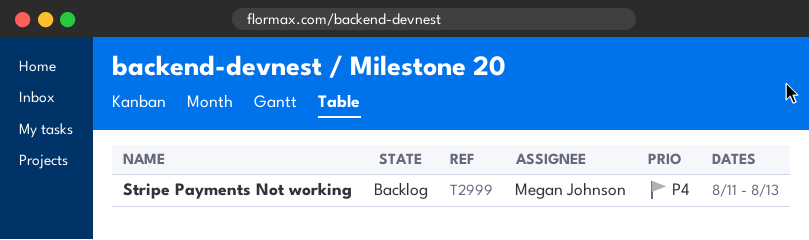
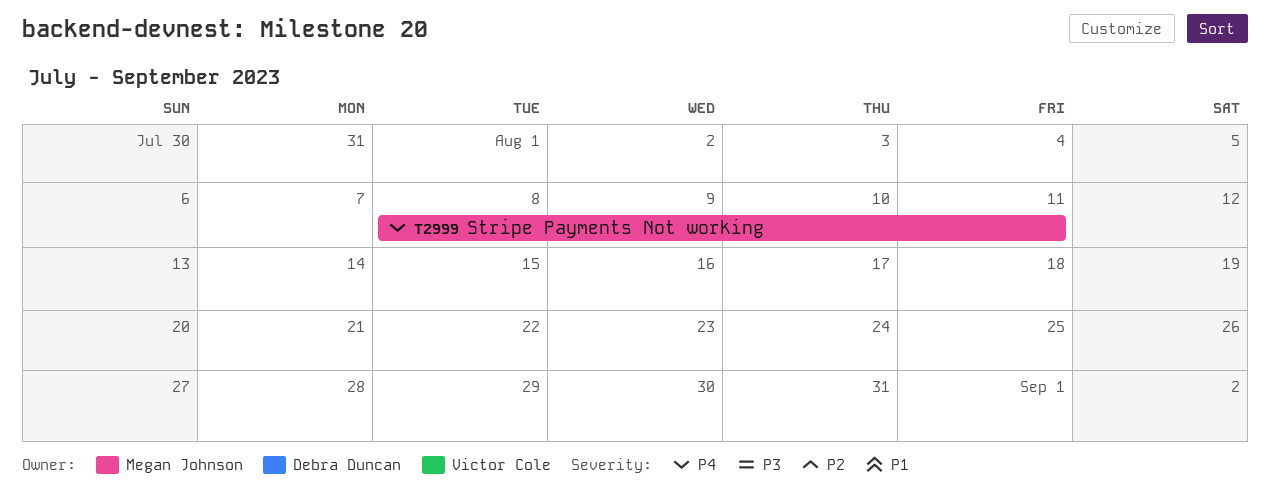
T2999, start: Aug 11 -> Aug 8
T2999, due: Aug 13 -> Aug 11

